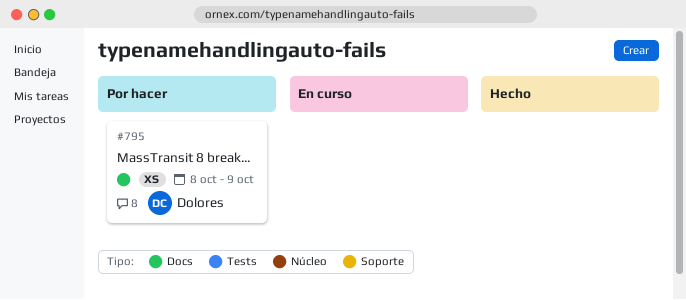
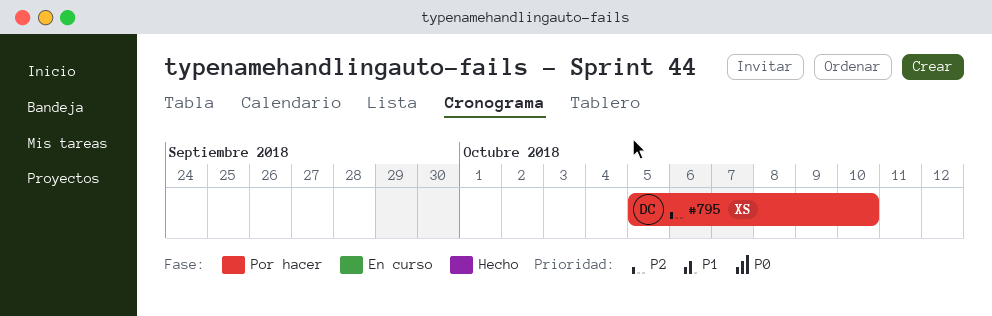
#795, start: Oct 8 -> Oct 5
#795, due: Oct 9 -> Oct 10

